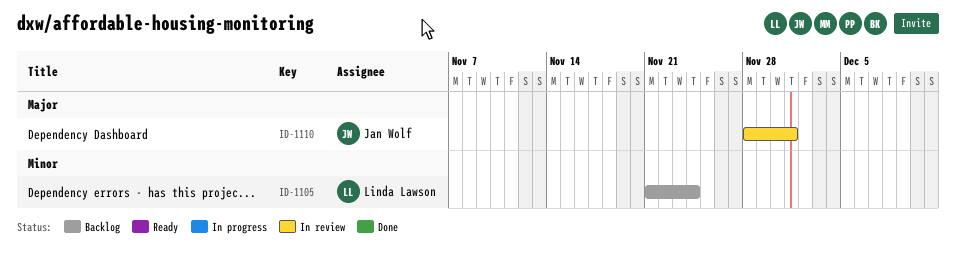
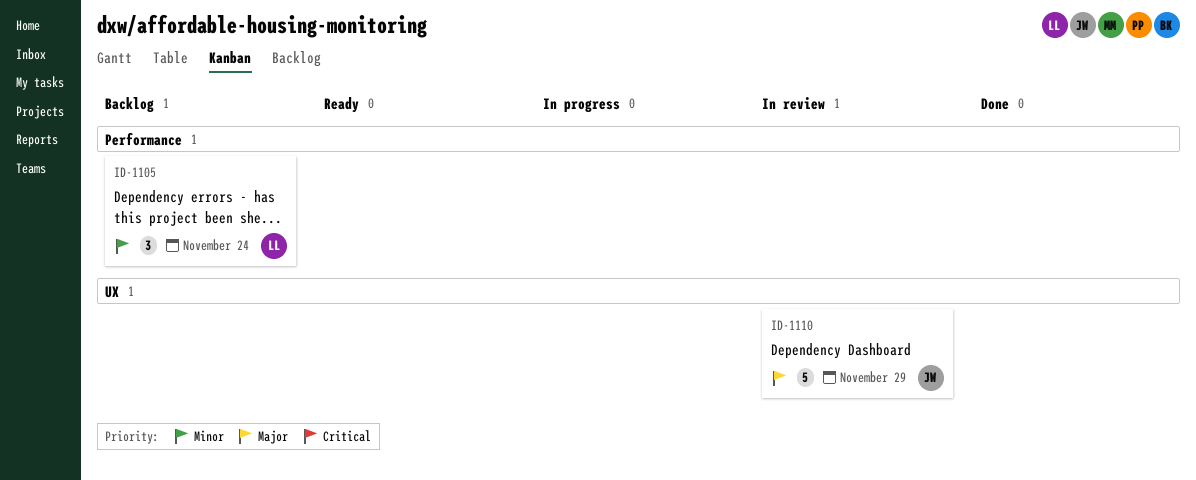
ID-1110, due: Dec 1 -> Nov 29

